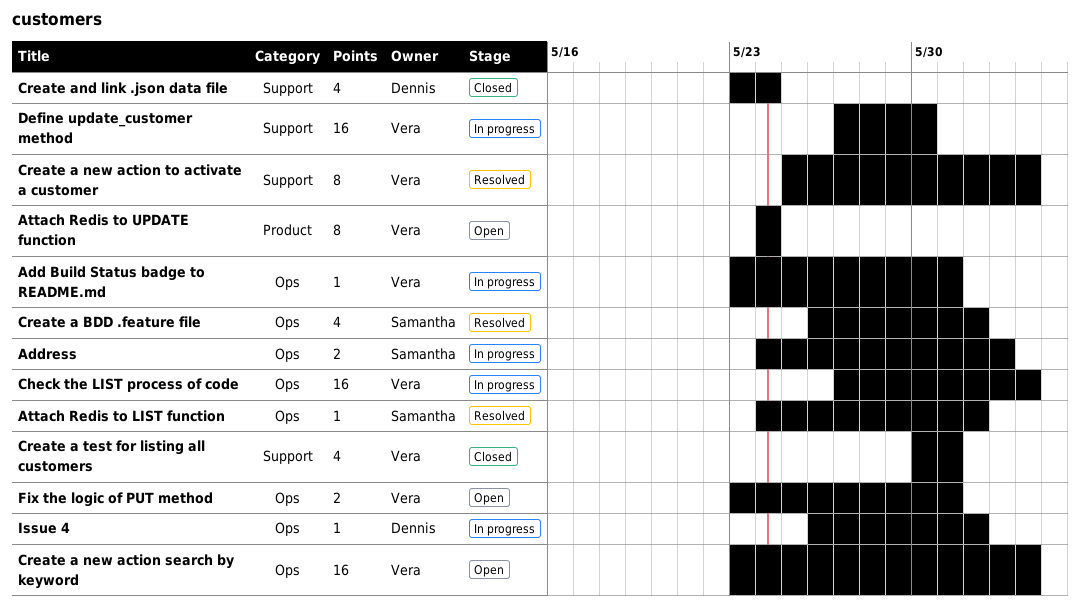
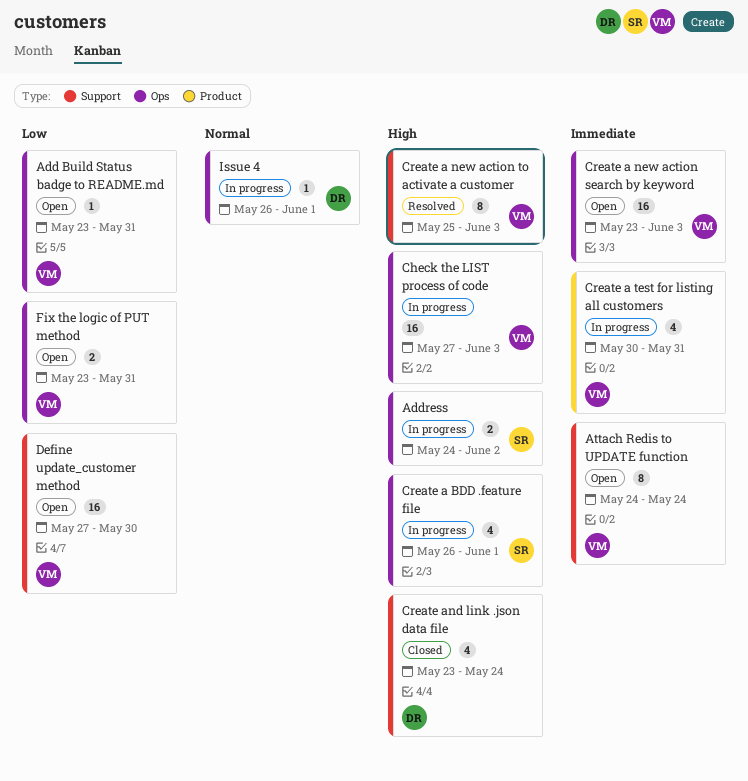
Add Build Status badge to README.md, status: In progress -> Open
Attach Redis to LIST function: present -> none
Attach Redis to UPDATE function, label: Product -> Support
Create a BDD .feature file, status: Resolved -> In progress
Create a test for listing all customers, status: Closed -> In progress
Create a test for listing all customers, label: Support -> Product
Define update_customer method, status: In progress -> Open

